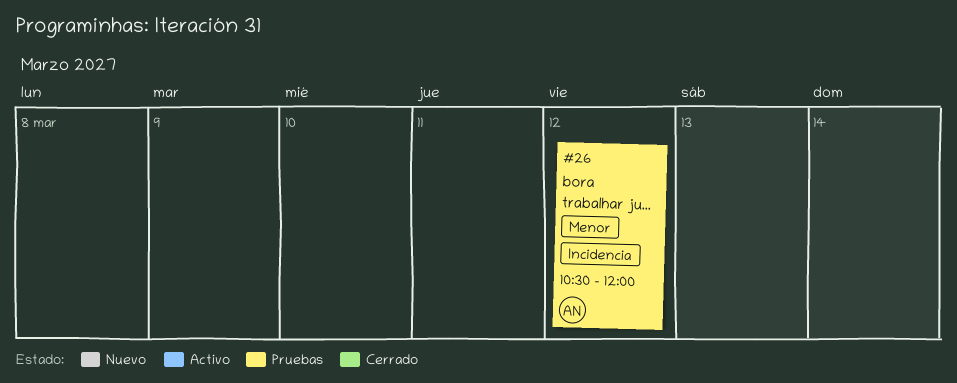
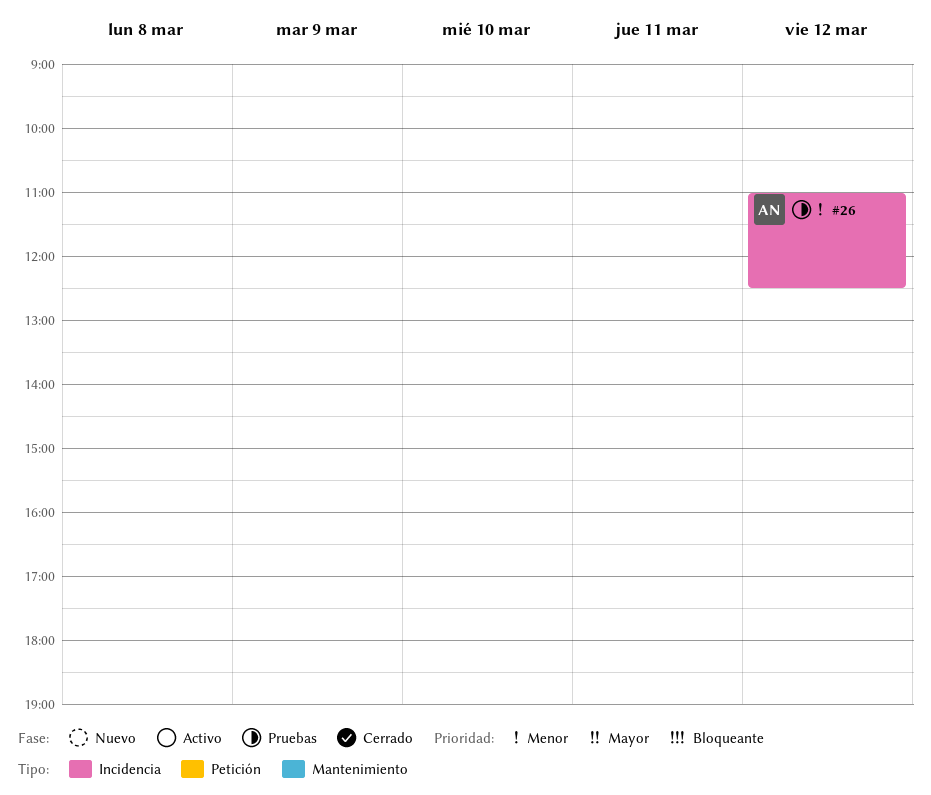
#26, begins: 10:30 -> 11:00
#26, ends: 12:00 -> 12:30

